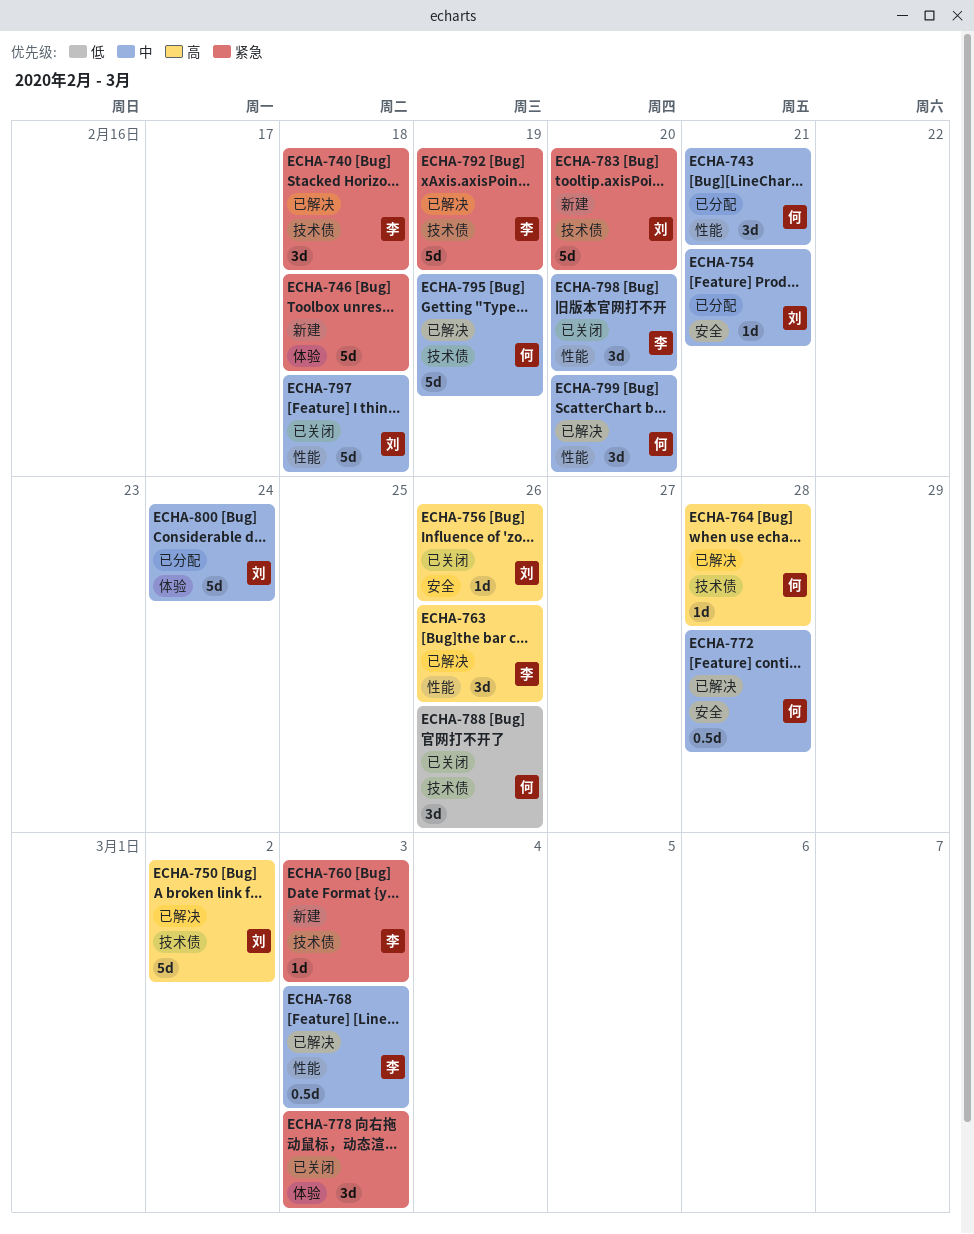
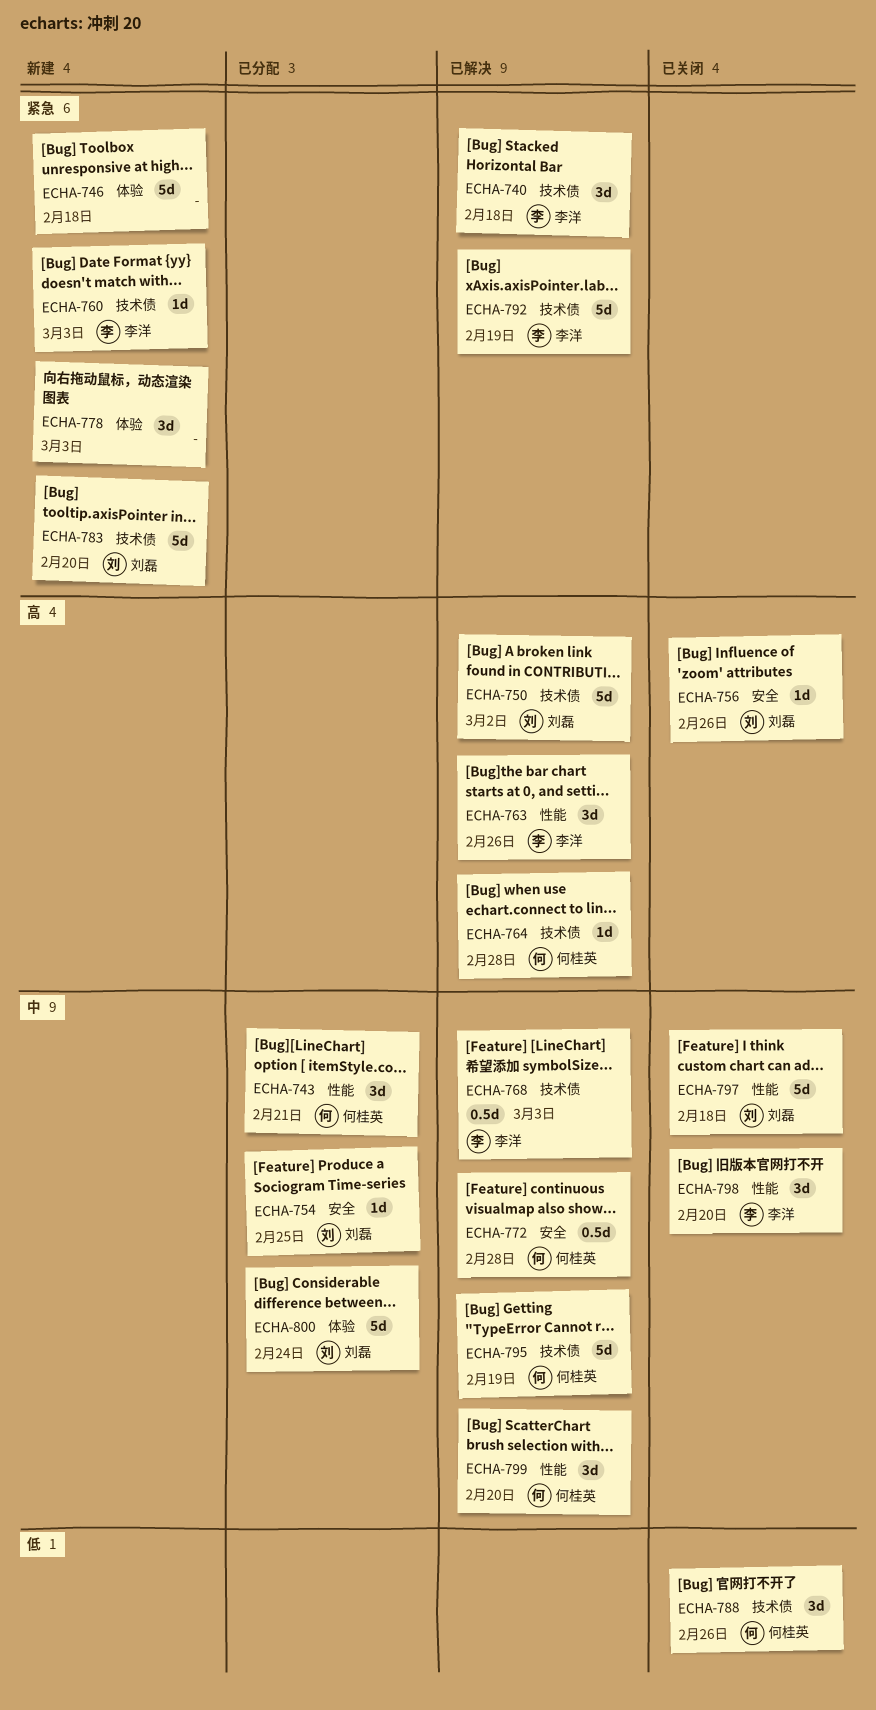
ECHA-754, due: Feb 21 -> Feb 25
ECHA-768, label: 性能 -> 技术债
ECHA-778, status: 已关闭 -> 新建

